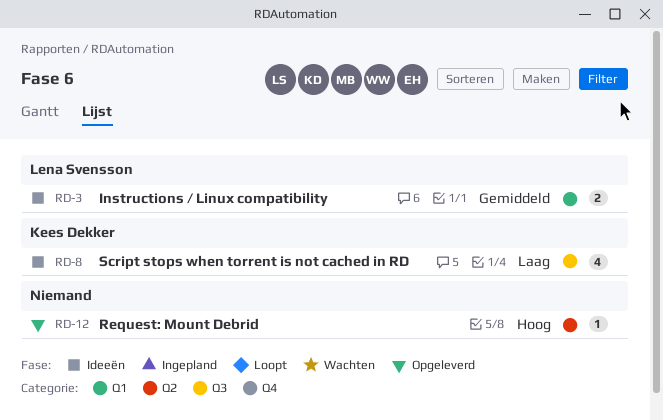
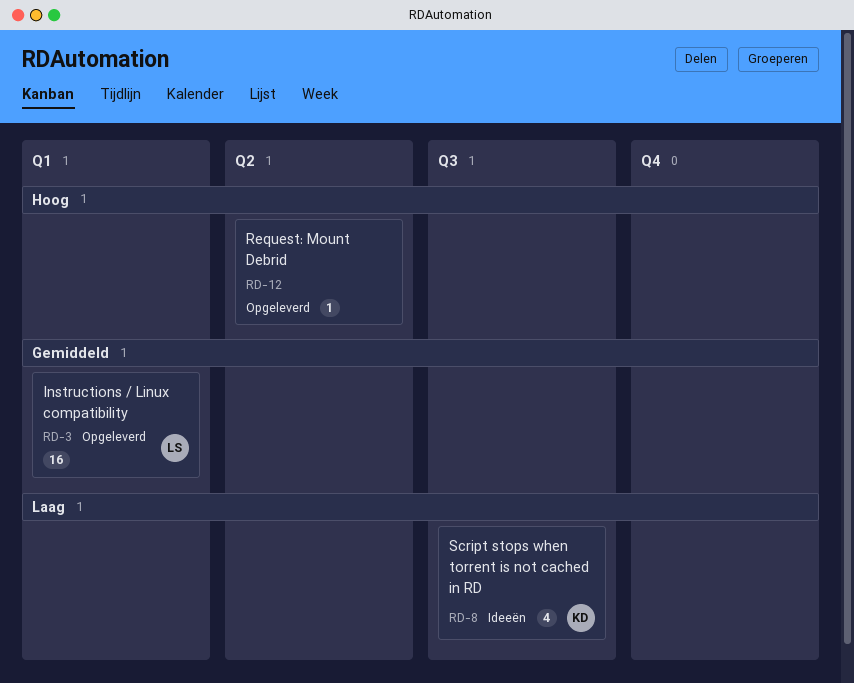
RD-3, status: Ideeën -> Opgeleverd
RD-3, estimate: 2 -> 16

